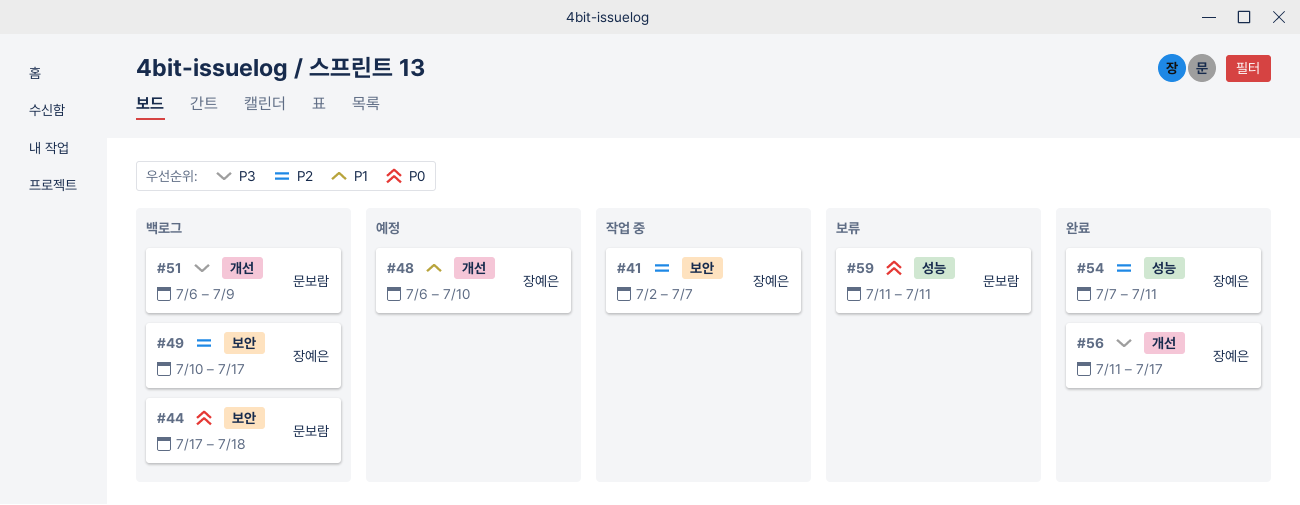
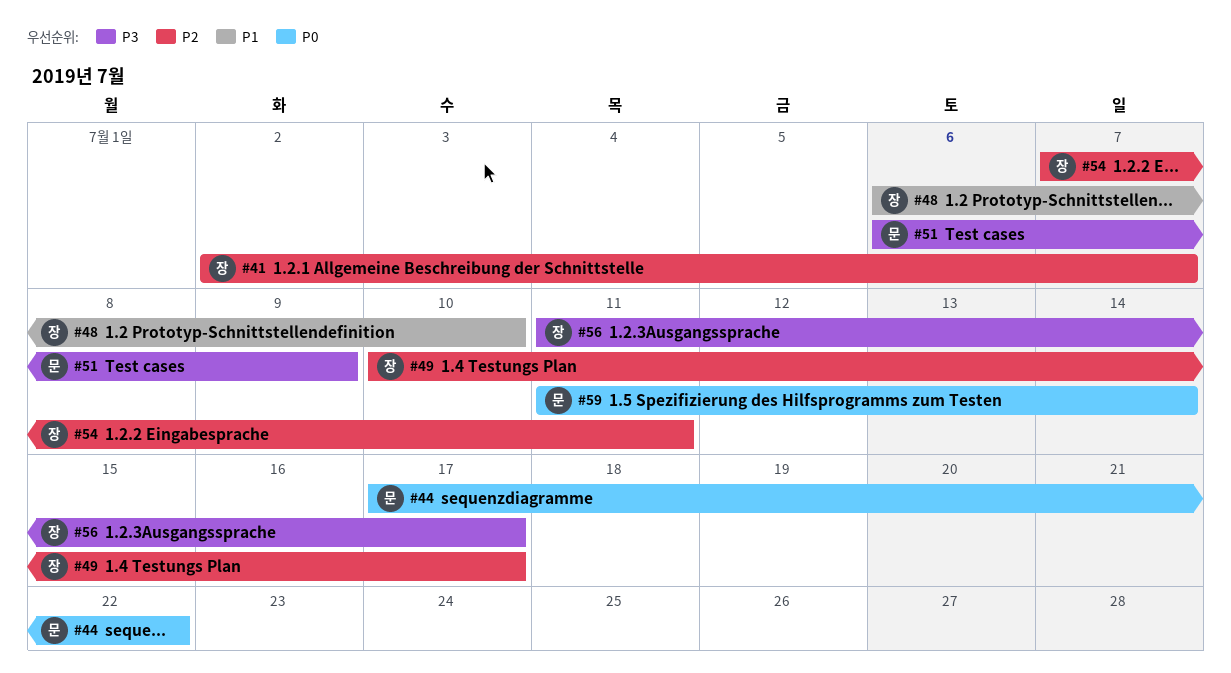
#44, due: Jul 18 -> Jul 22
#59, due: Jul 11 -> Jul 14

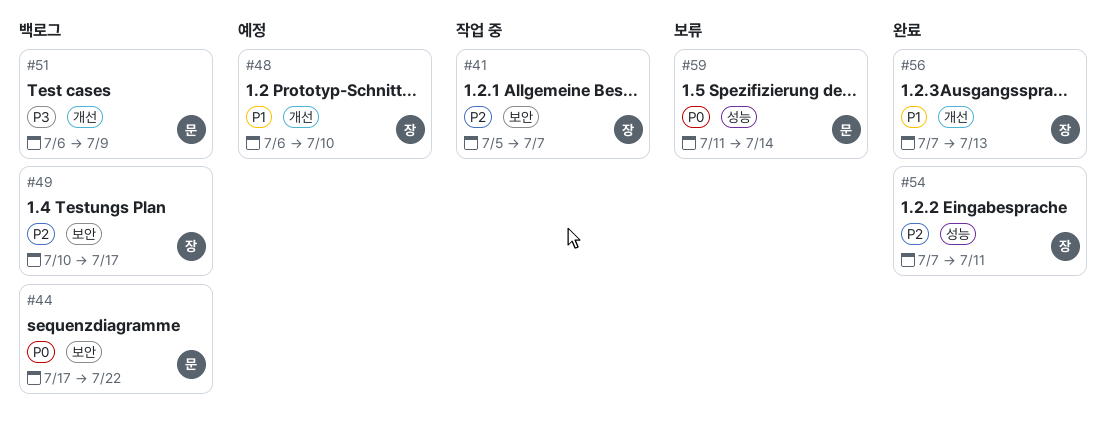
#41, start: Jul 2 -> Jul 5
#56, priority: P3 -> P1
#56, start: Jul 11 -> Jul 7
#56, due: Jul 17 -> Jul 13

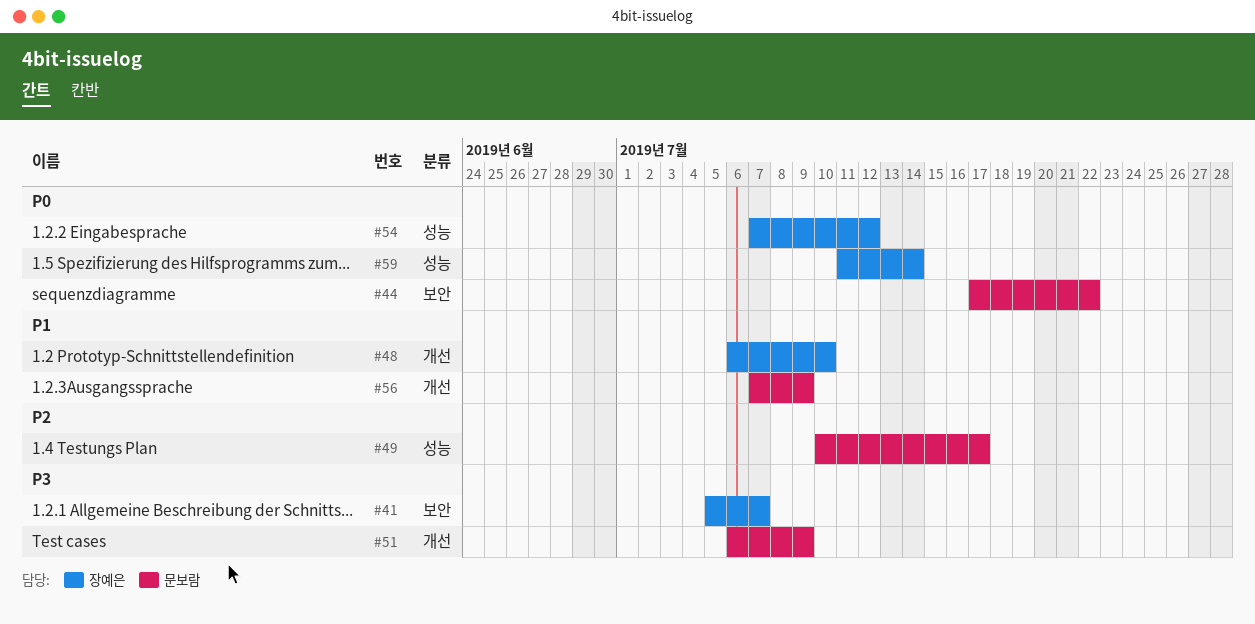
#41, priority: P2 -> P3
#49, owner: 장예은 -> 문보람
#49, label: 보안 -> 성능
#54, priority: P2 -> P0
#54, due: Jul 11 -> Jul 12
#56, owner: 장예은 -> 문보람
#56, due: Jul 13 -> Jul 9
#59, owner: 문보람 -> 장예은

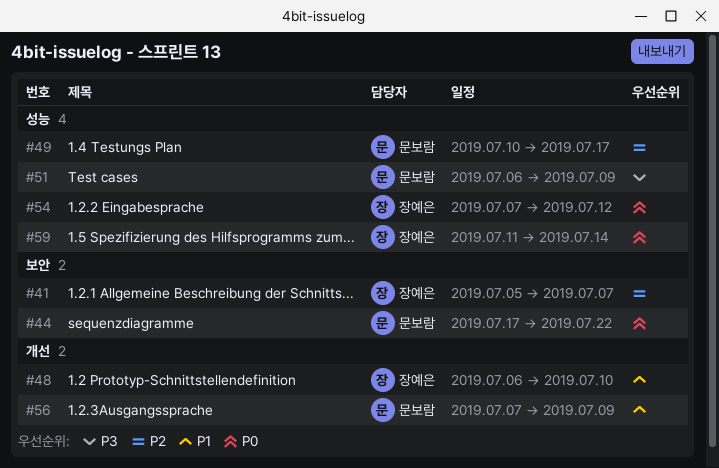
#41, priority: P3 -> P2
#51, label: 개선 -> 성능

